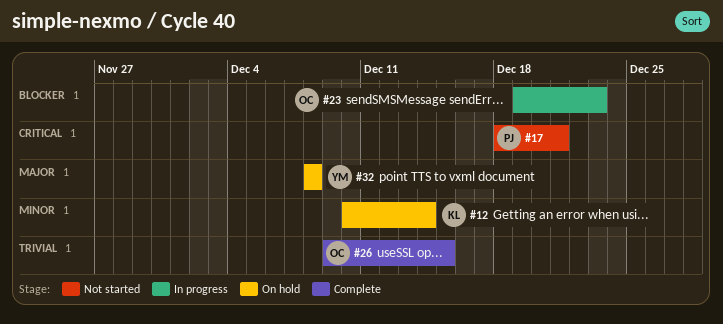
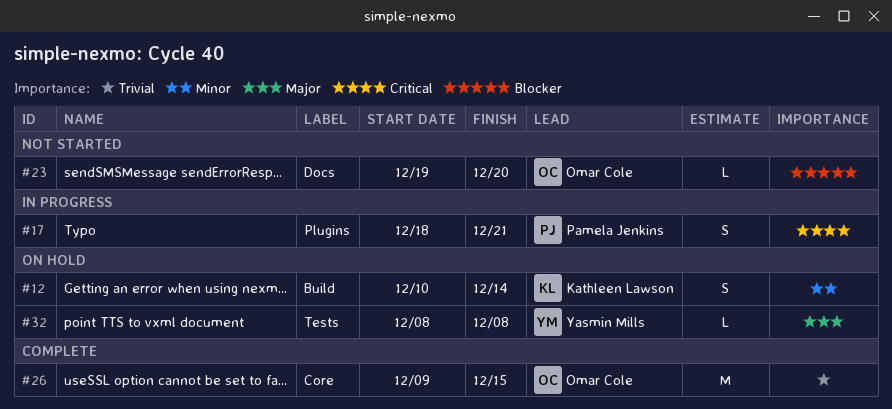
#17, status: Not started -> In progress
#23, status: In progress -> Not started
#23, due: Dec 23 -> Dec 20

